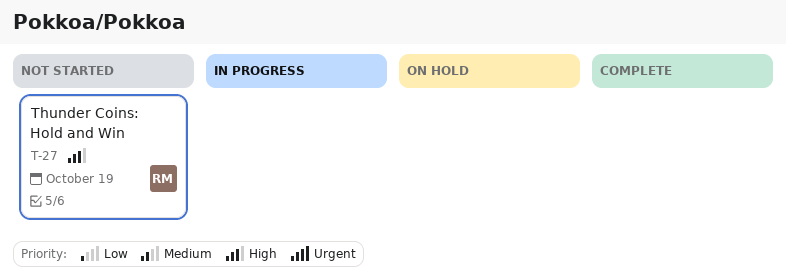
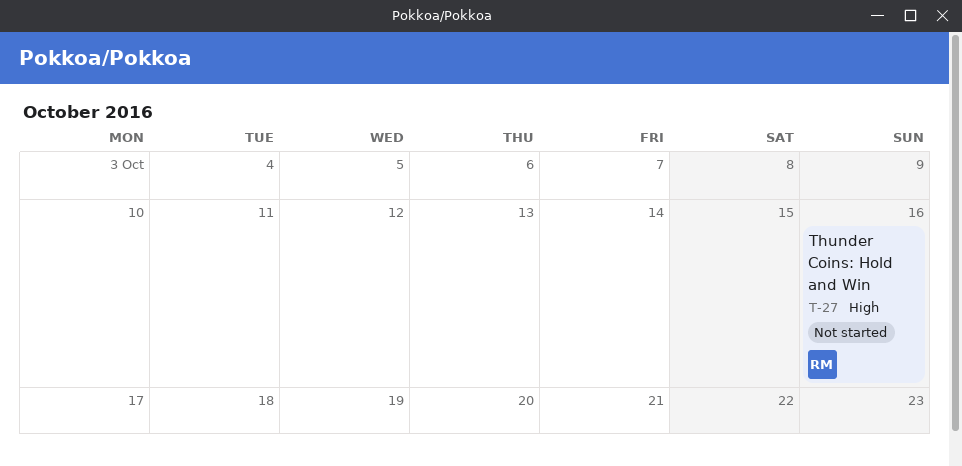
T-27, due: Oct 19 -> Oct 16

